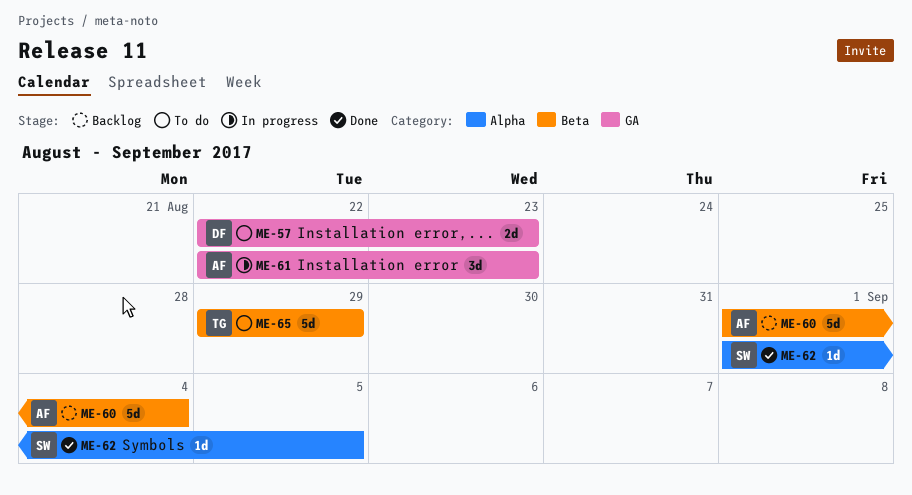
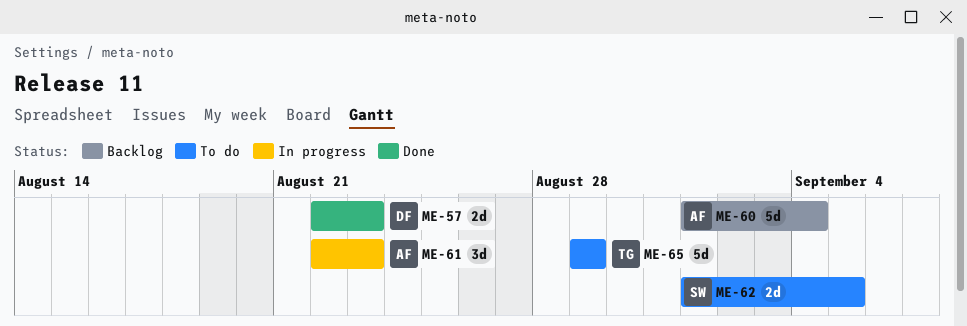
ME-57, status: To do -> Done
ME-62, status: Done -> To do
ME-62, estimate: 1d -> 2d

